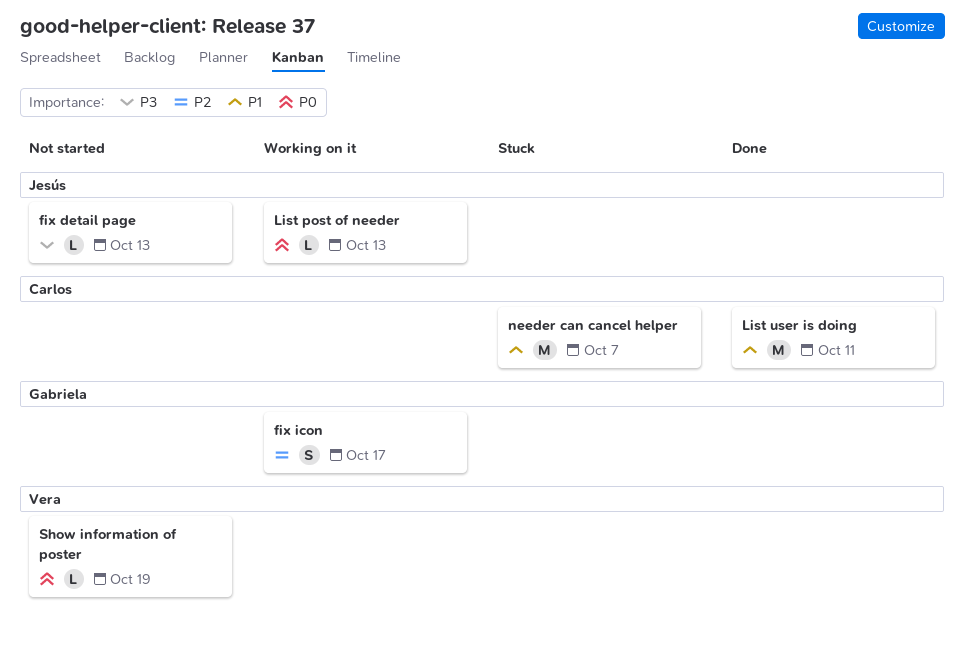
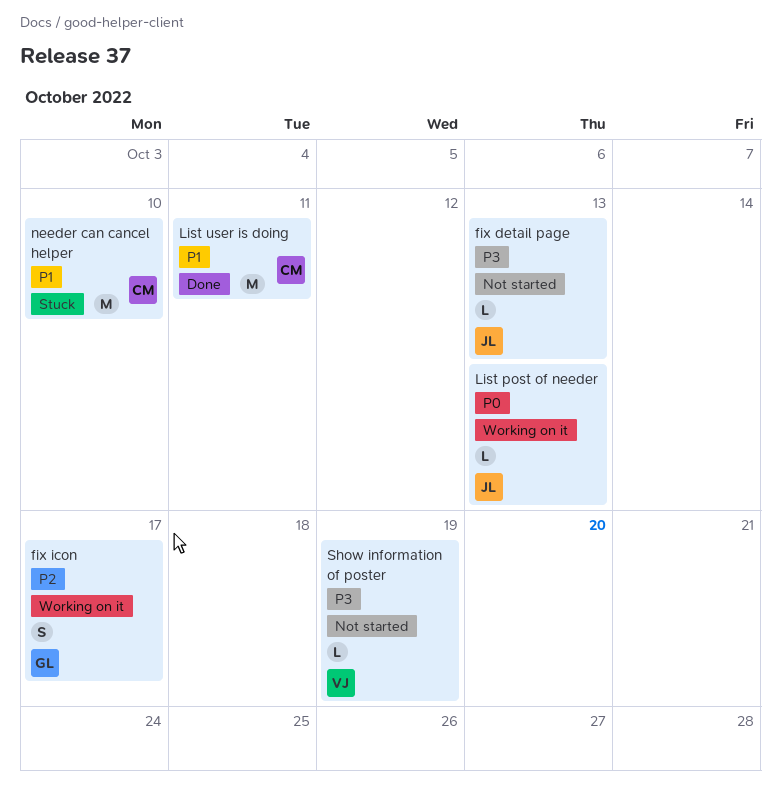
needer can cancel helper, due: Oct 7 -> Oct 10
Show information of poster, priority: P0 -> P3

